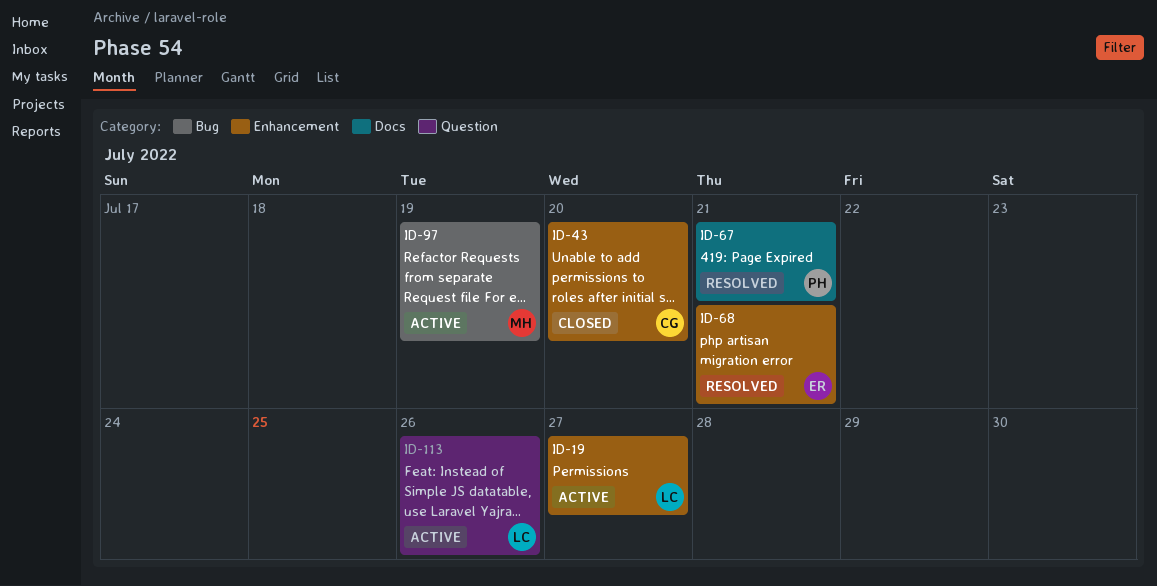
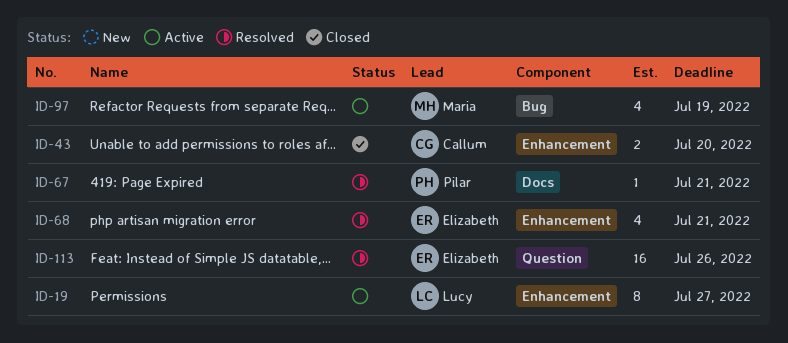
ID-113, status: Active -> Resolved
ID-113, owner: Lucy -> Elizabeth

